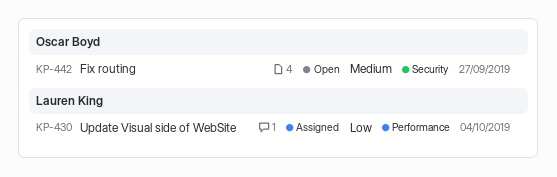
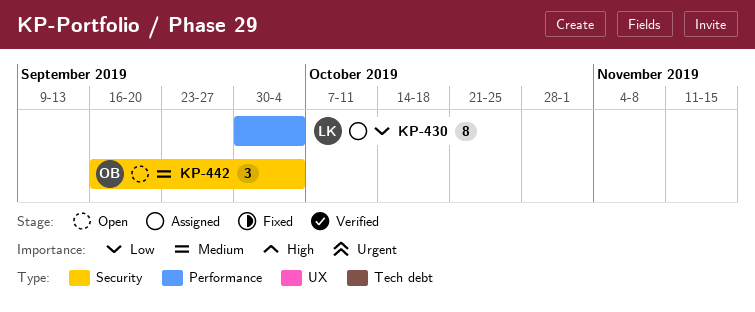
KP-442, due: Sep 27 -> Oct 4

